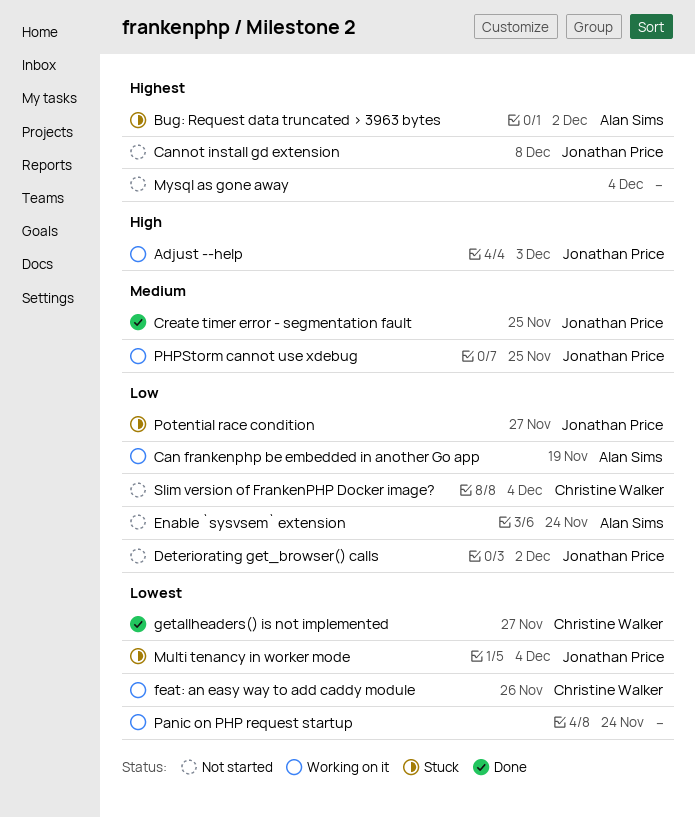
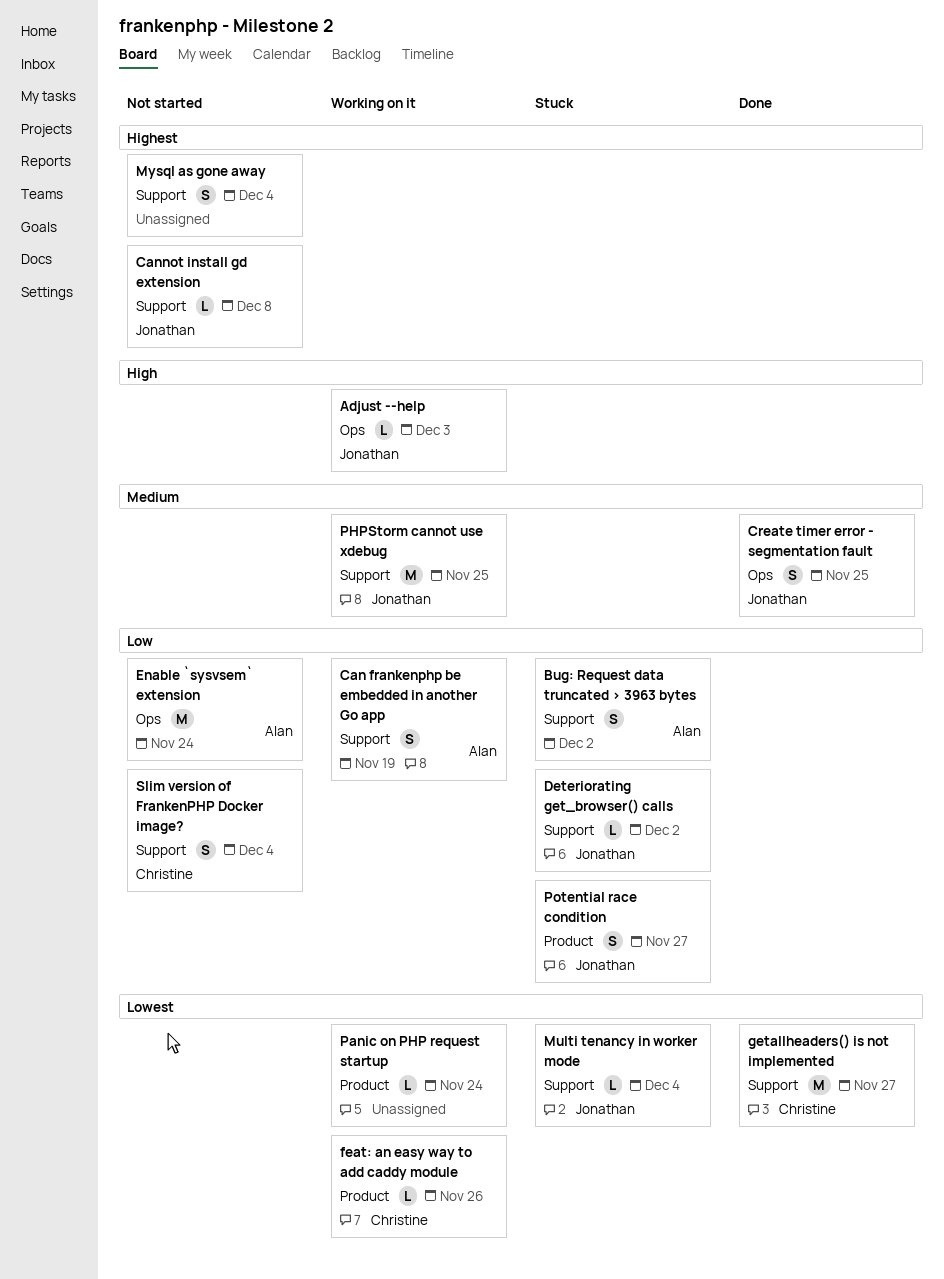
Bug: Request data truncated > 3963 bytes, priority: Highest -> Low
Deteriorating get_browser() calls, status: Not started -> Stuck

